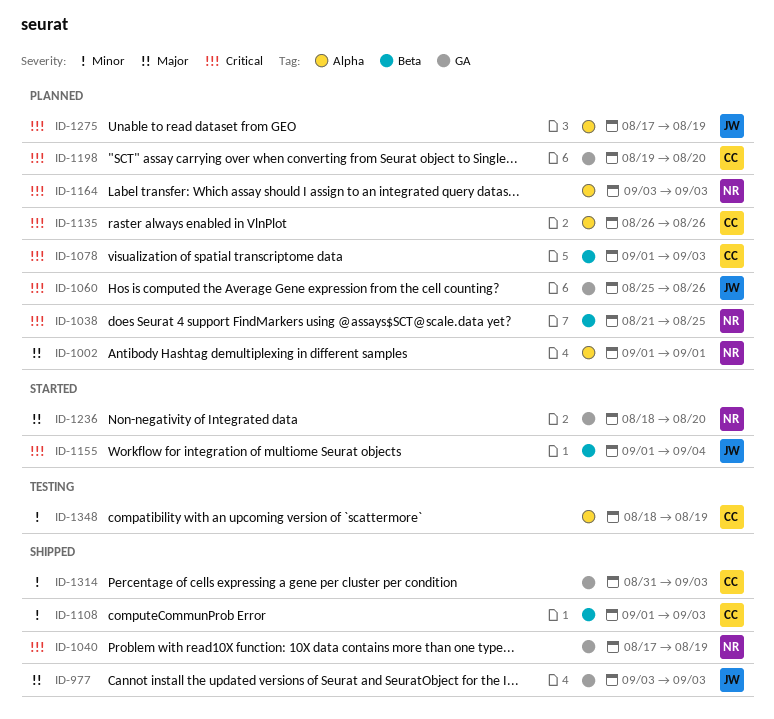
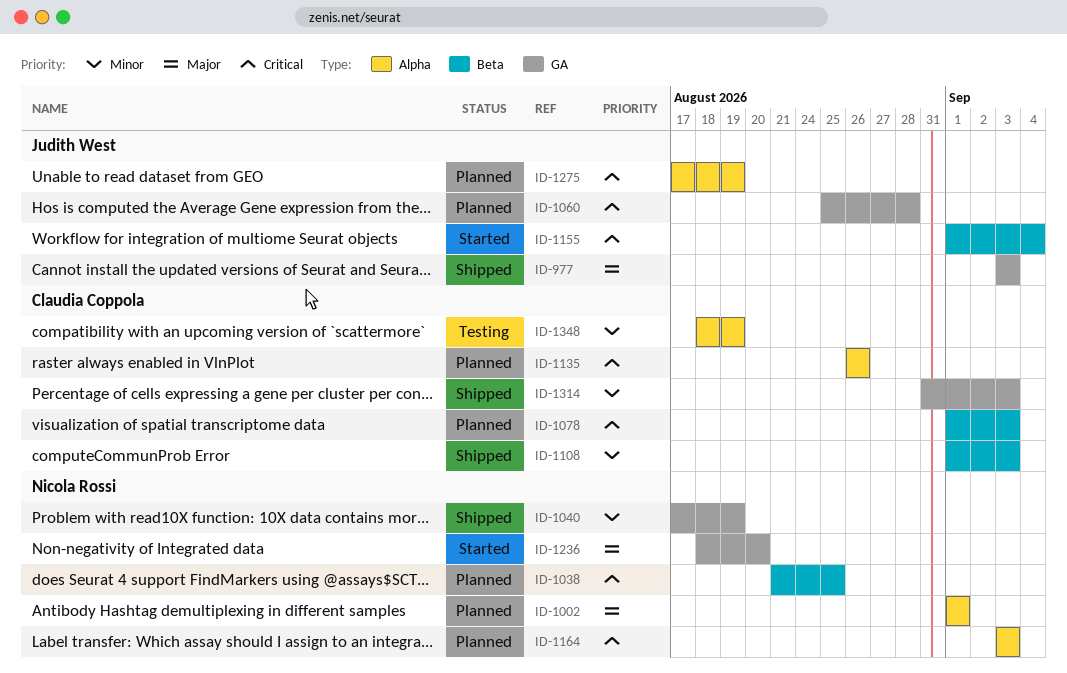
ID-1040, priority: Critical -> Minor
ID-1060, due: Aug 26 -> Aug 28
ID-1198: present -> none

